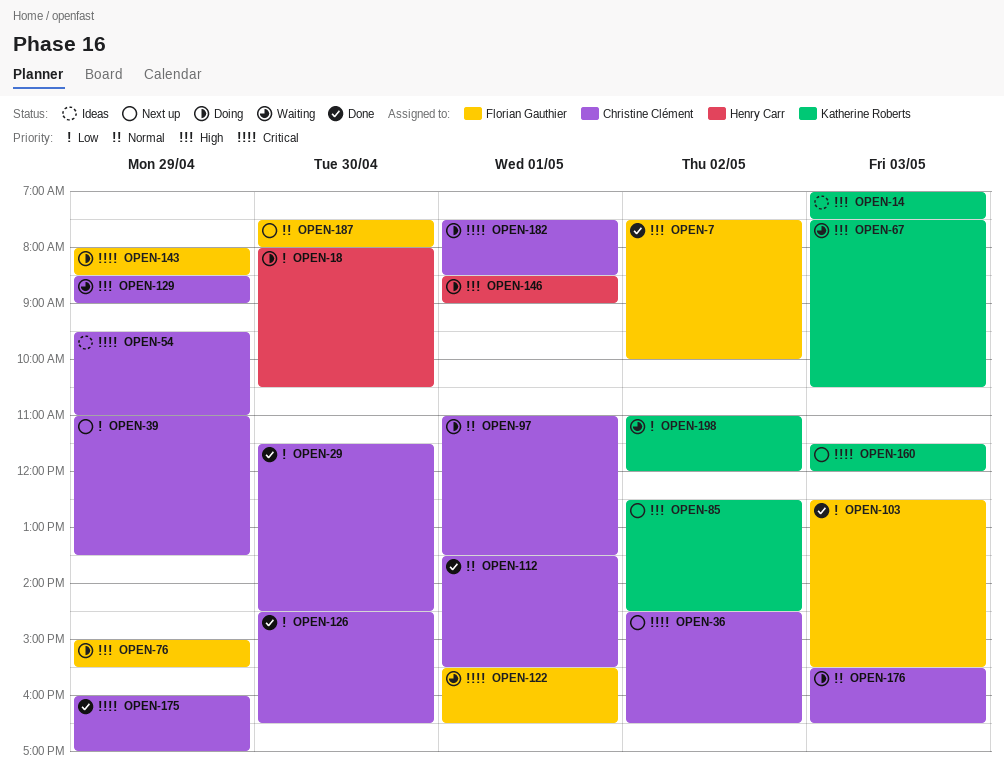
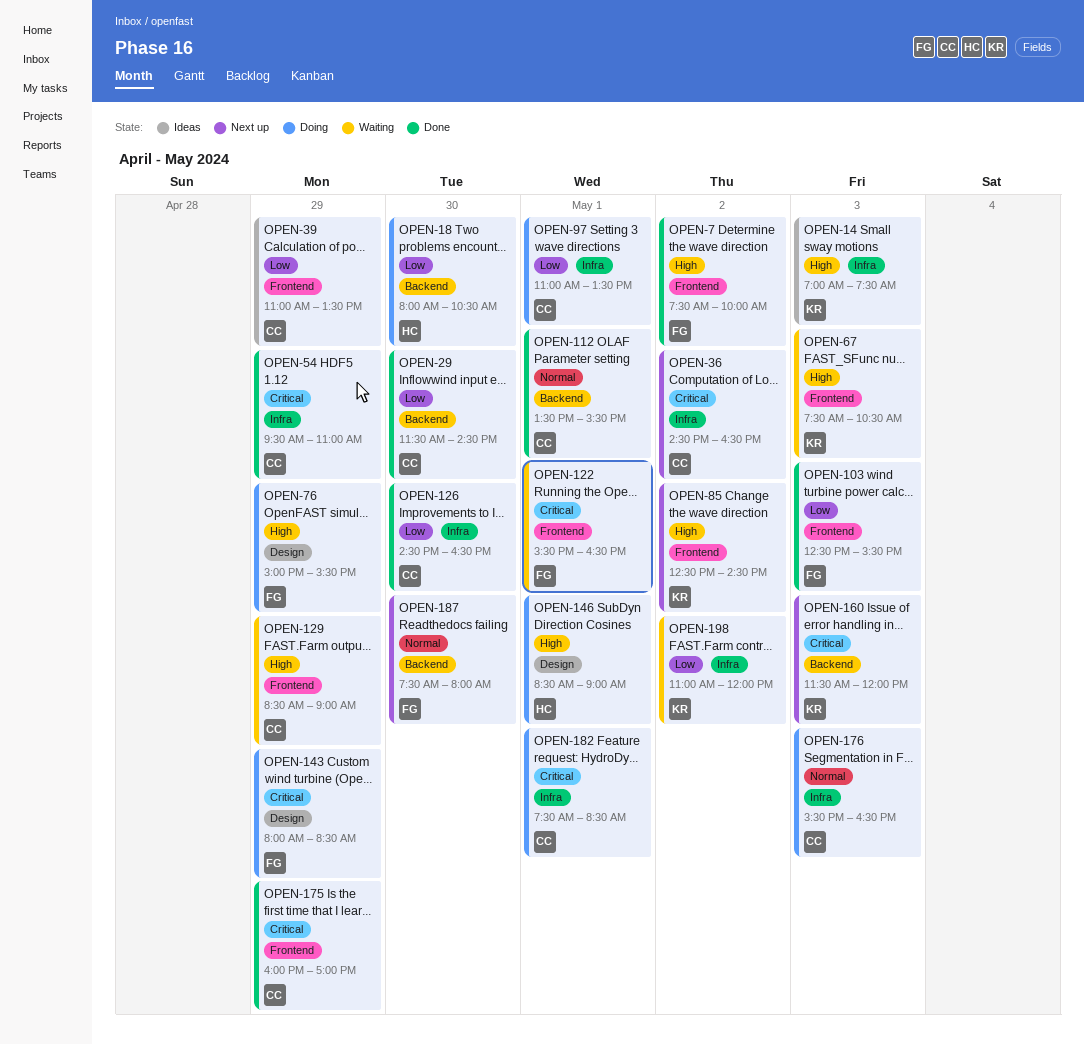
OPEN-39, status: Next up -> Ideas
OPEN-54, status: Ideas -> Done
OPEN-97, priority: Normal -> Low

